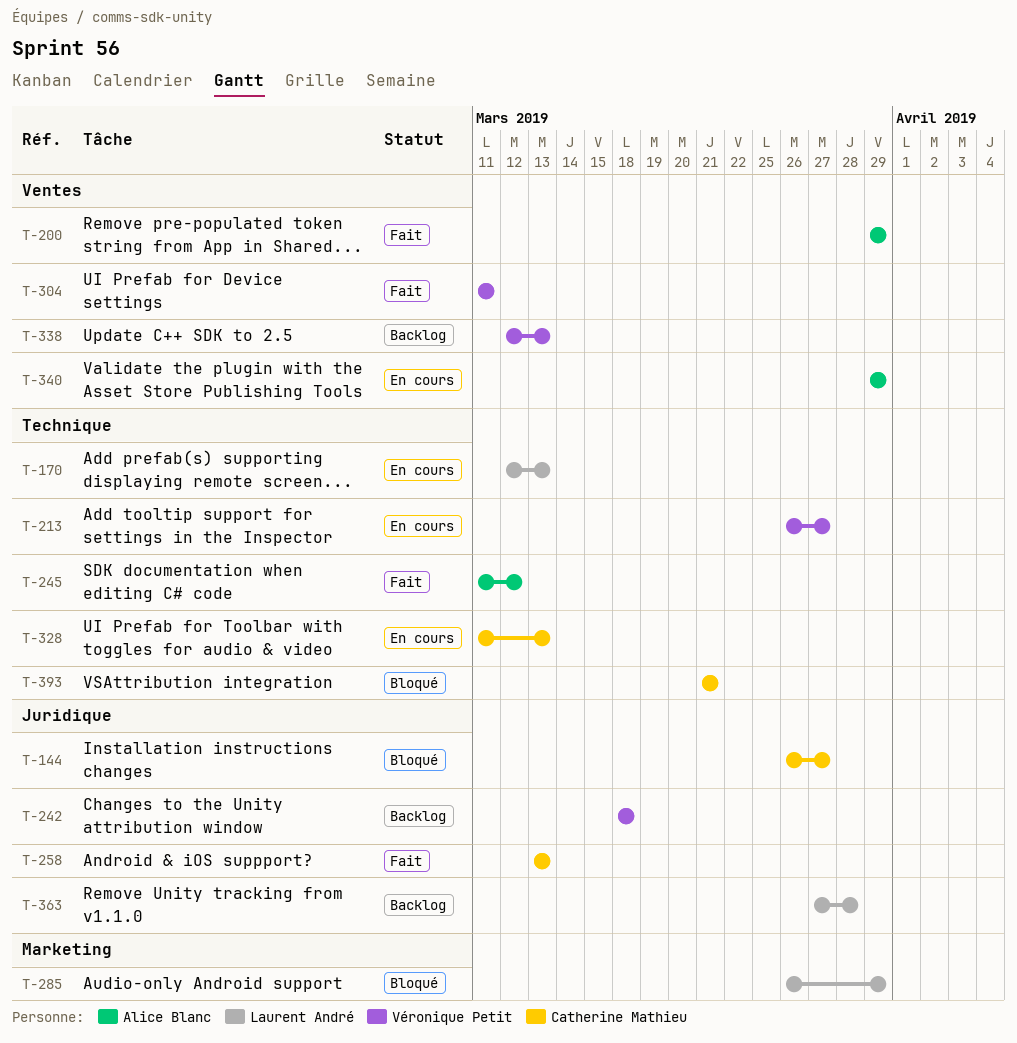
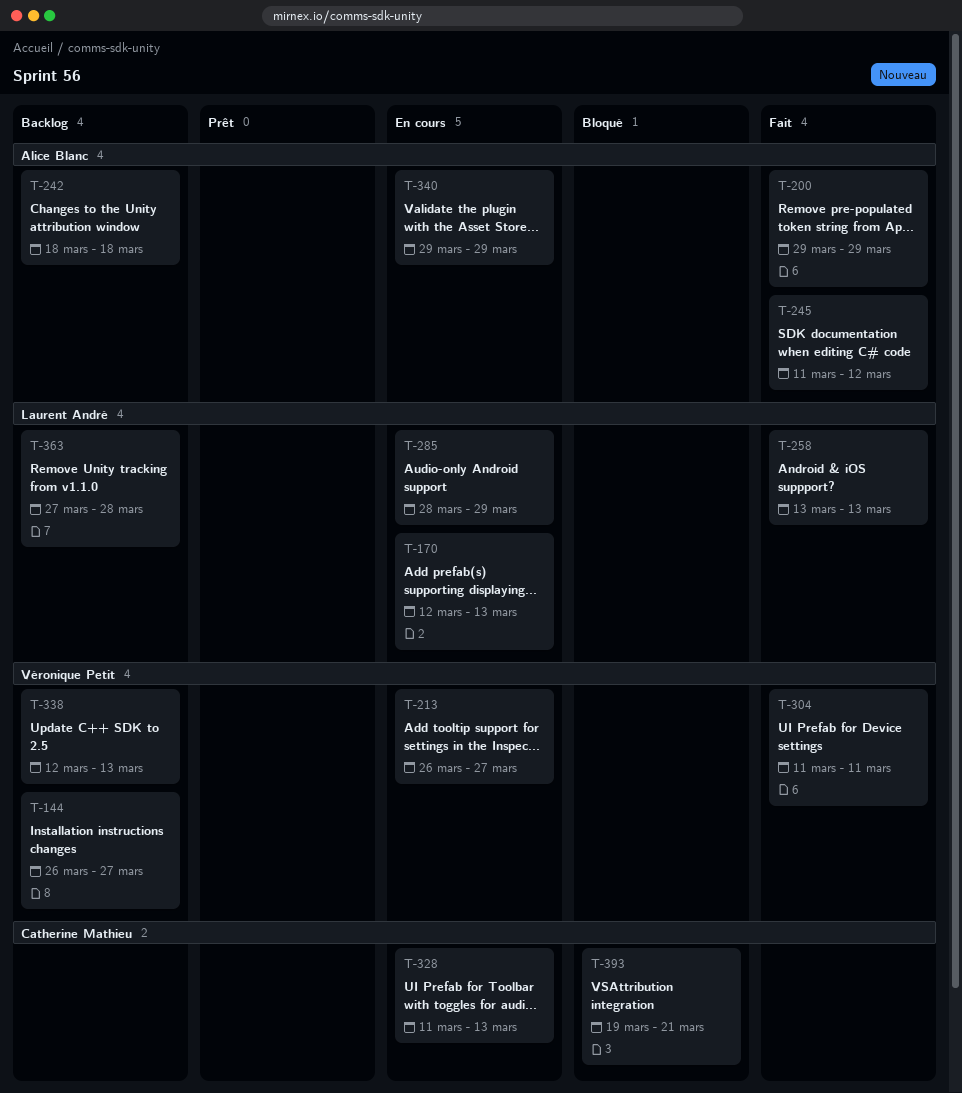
T-144, status: Bloqué -> Backlog
T-144, owner: Catherine Mathieu -> Véronique Petit
T-242, owner: Véronique Petit -> Alice Blanc
T-258, owner: Catherine Mathieu -> Laurent André
T-285, status: Bloqué -> En cours
T-285, start: Mar 26 -> Mar 28
T-393, start: Mar 21 -> Mar 19

